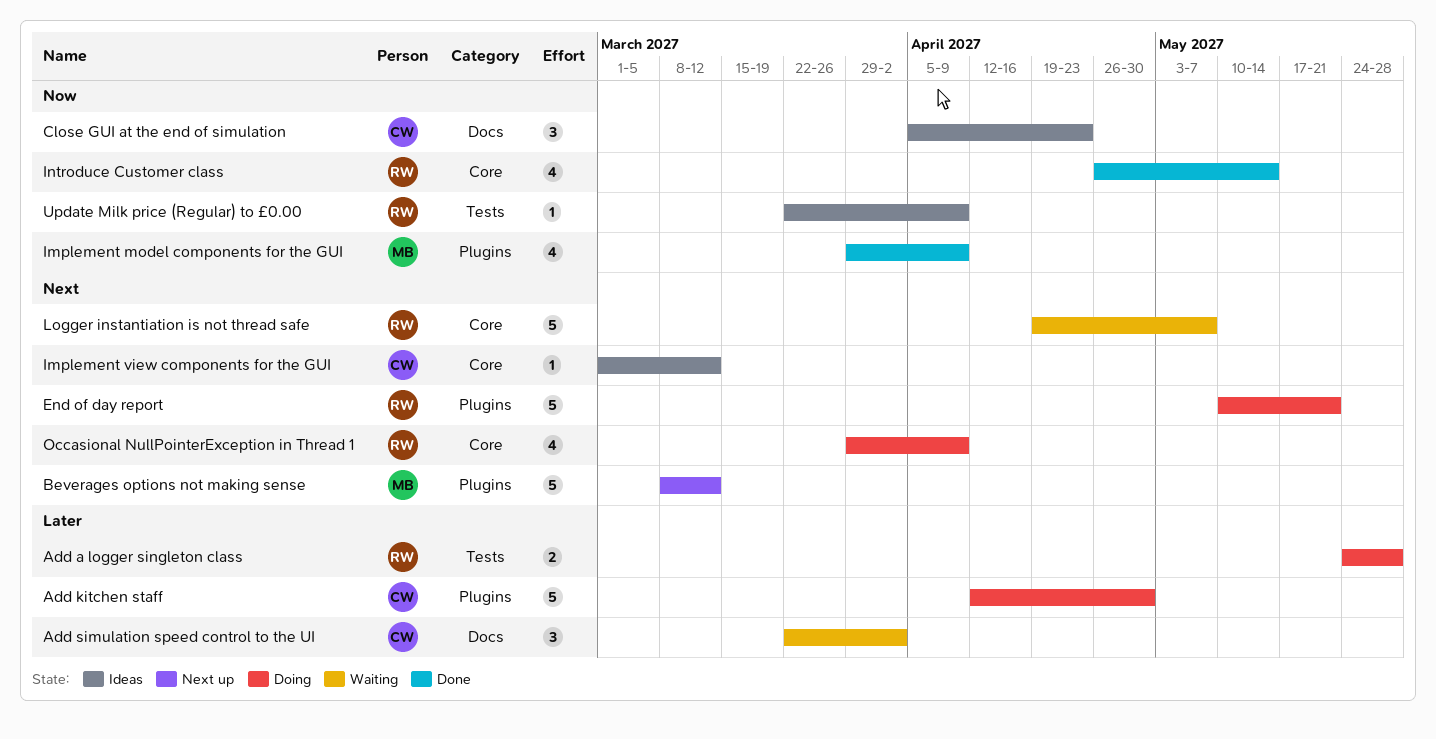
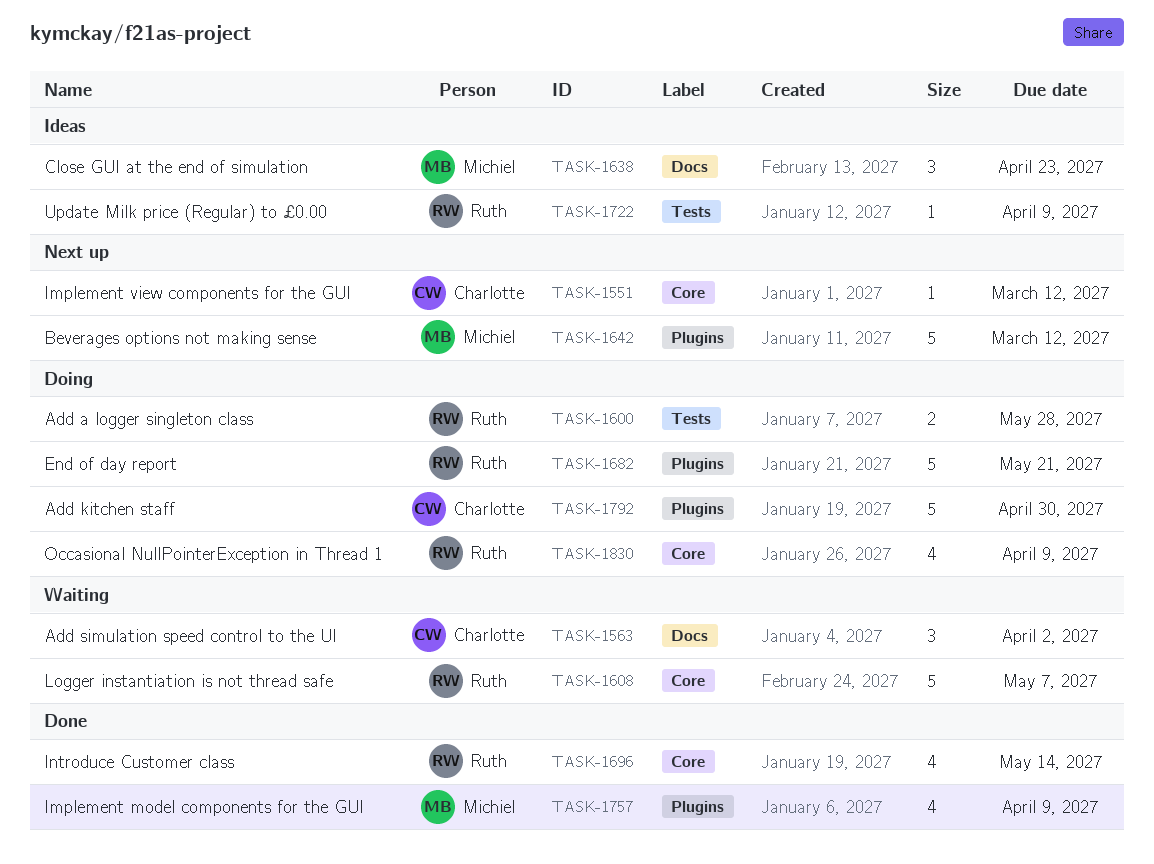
Close GUI at the end of simulation, owner: Charlotte -> Michiel
Implement view components for the GUI, status: Ideas -> Next up

